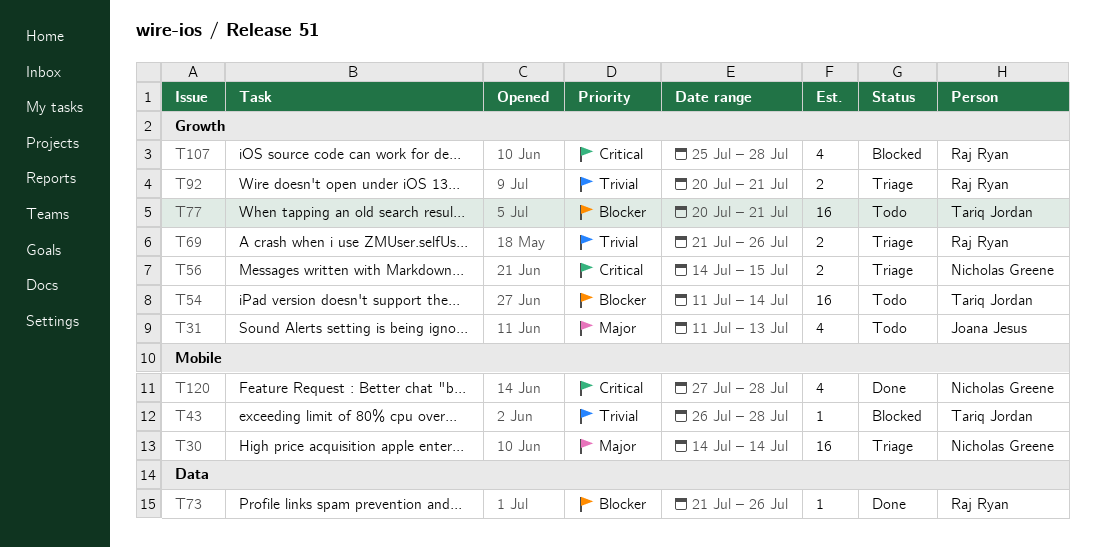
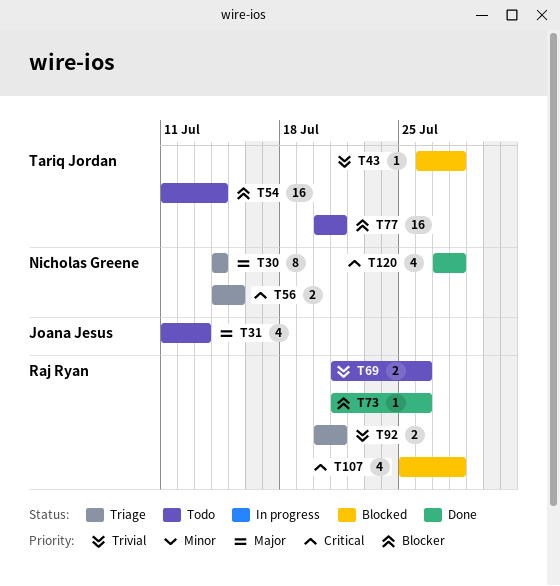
T30, estimate: 16 -> 8
T69, status: Triage -> Todo

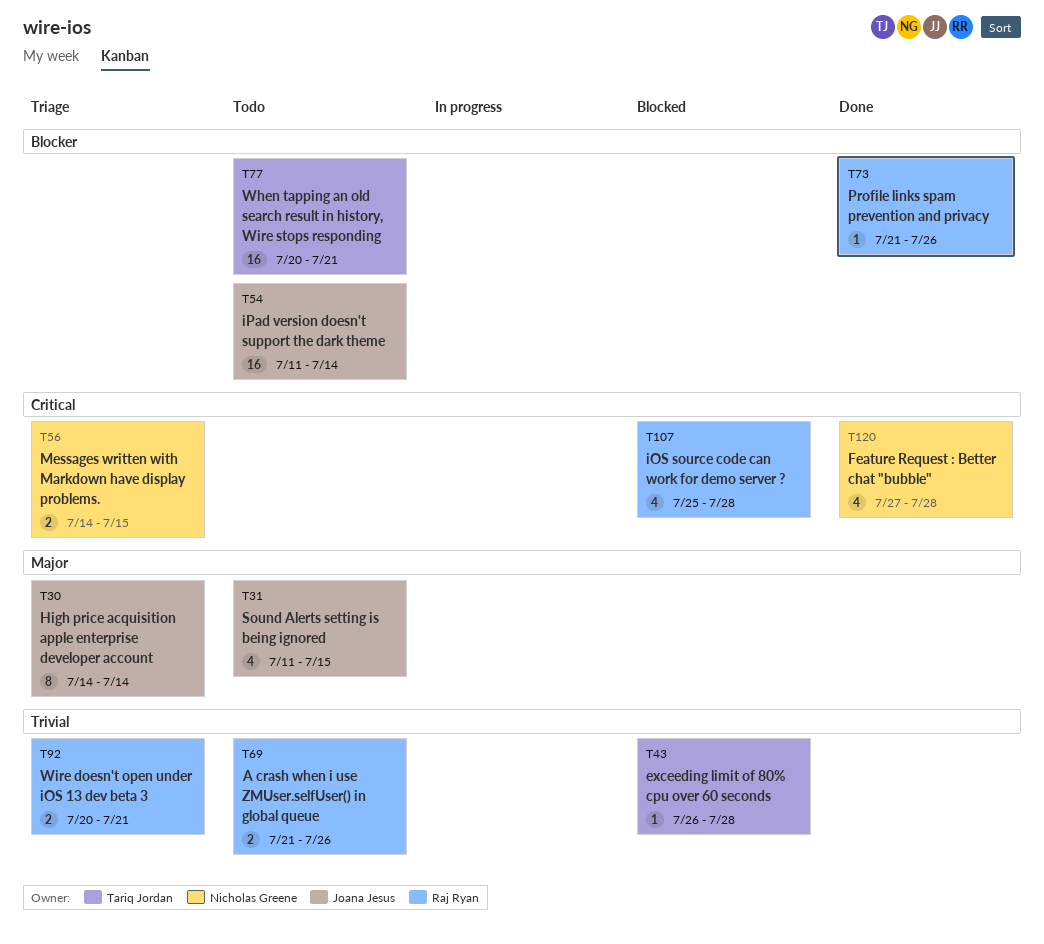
T30, owner: Nicholas Greene -> Joana Jesus
T31, due: Jul 13 -> Jul 15
T54, owner: Tariq Jordan -> Joana Jesus

